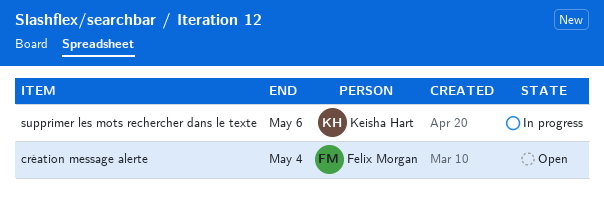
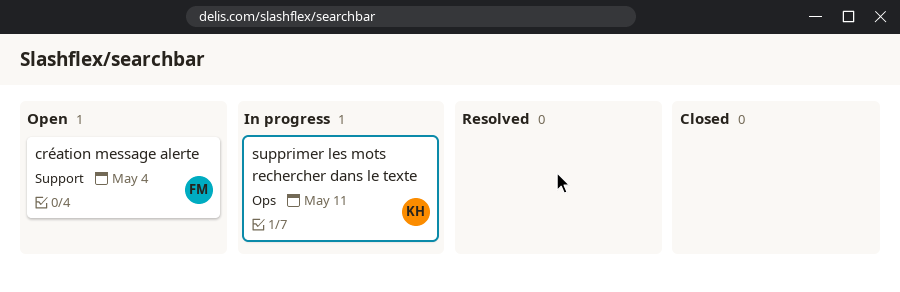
supprimer les mots rechercher dans le texte, due: May 6 -> May 11

